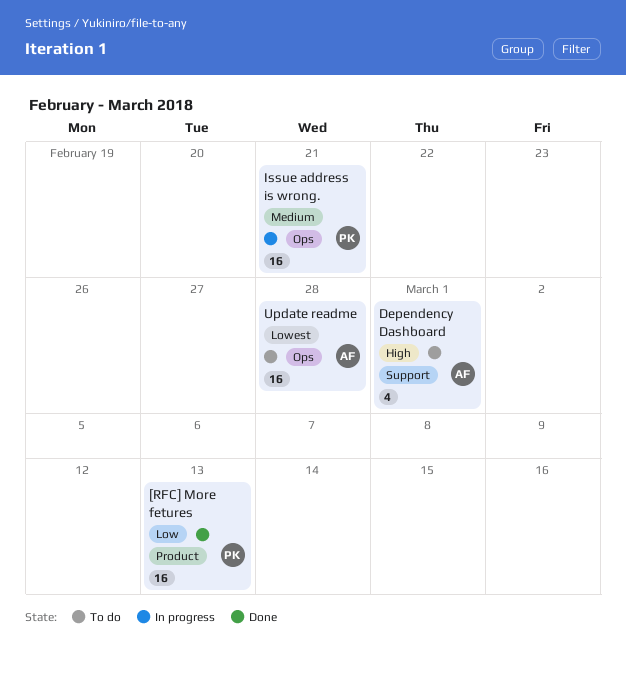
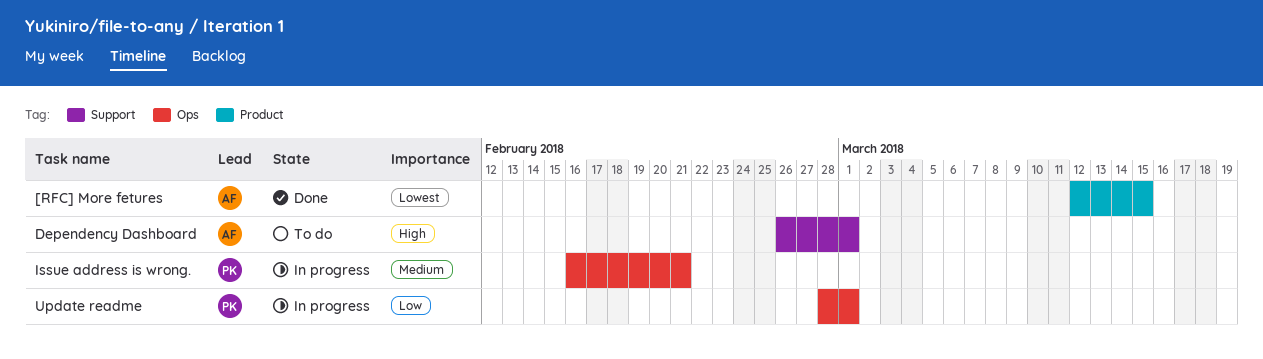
[RFC] More fetures, owner: PK -> AF
[RFC] More fetures, priority: Low -> Lowest
[RFC] More fetures, due: Mar 13 -> Mar 15
Update readme, status: To do -> In progress
Update readme, owner: AF -> PK
Update readme, priority: Lowest -> Low
Update readme, due: Feb 28 -> Mar 1

